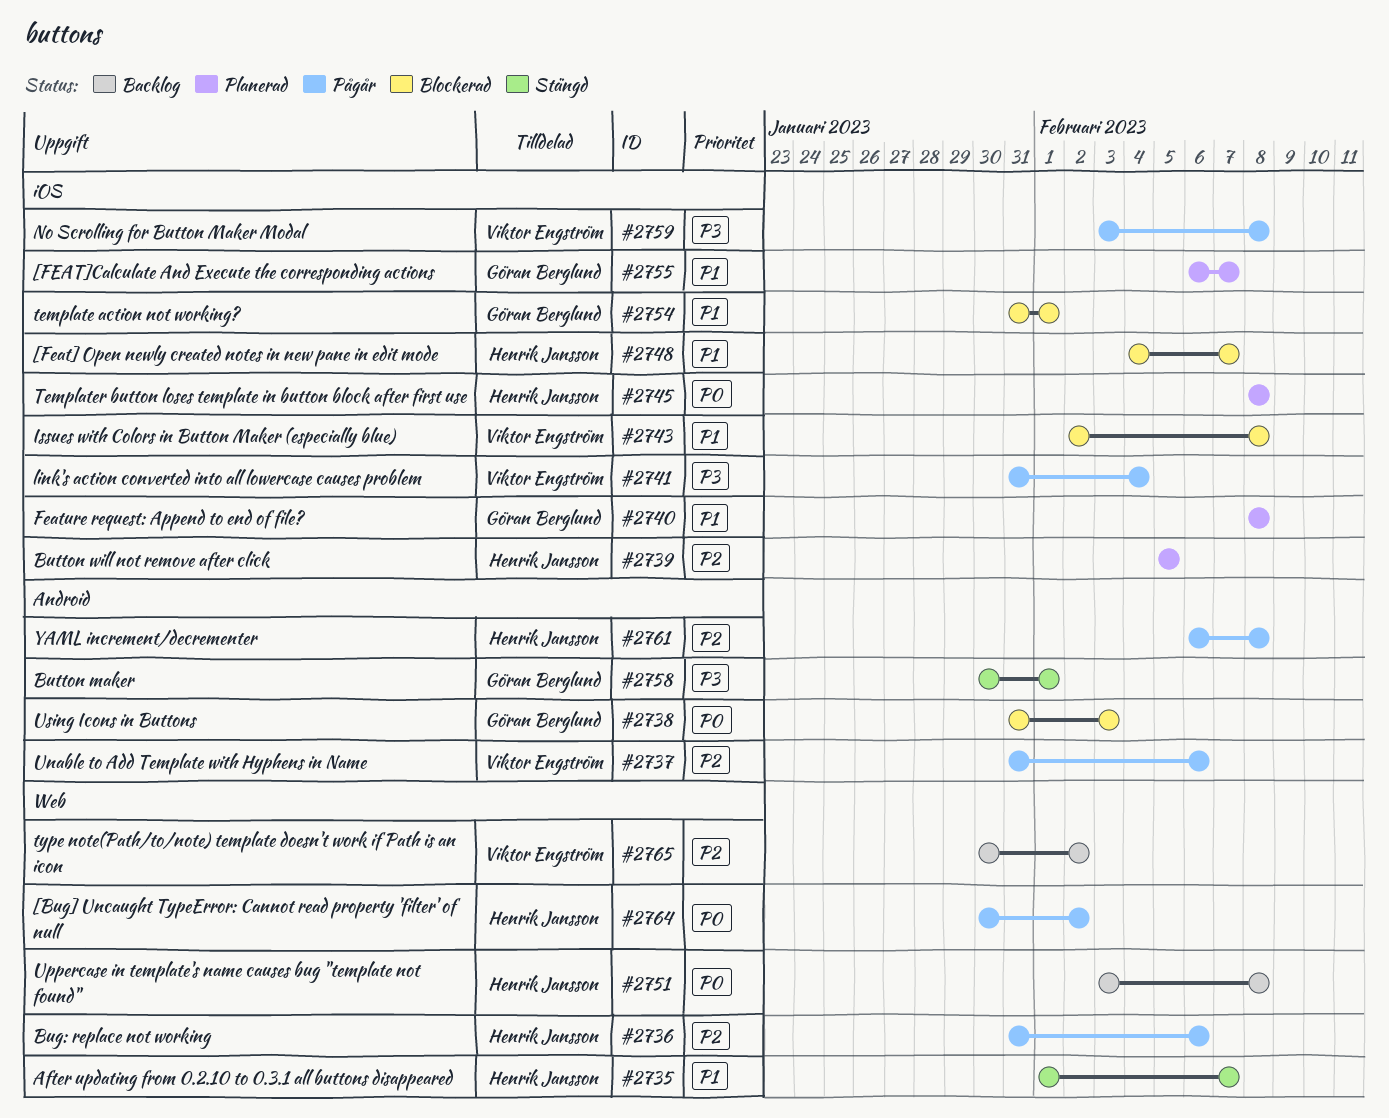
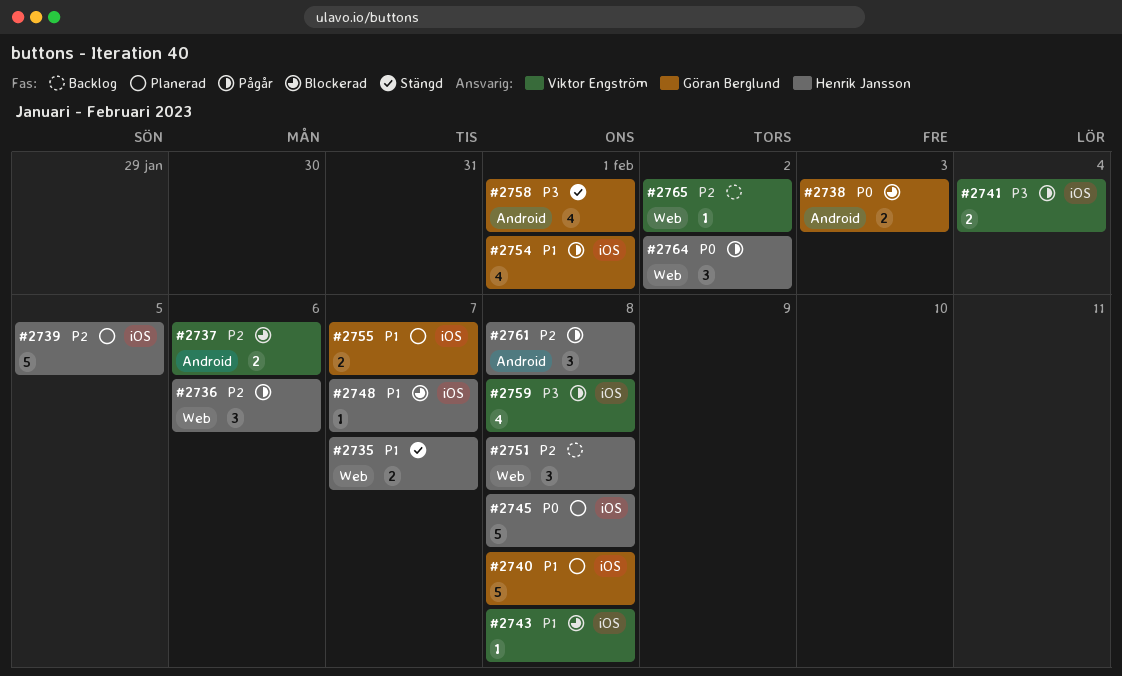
#2737, status: Pågår -> Blockerad
#2751, priority: P0 -> P2
#2754, status: Blockerad -> Pågår

